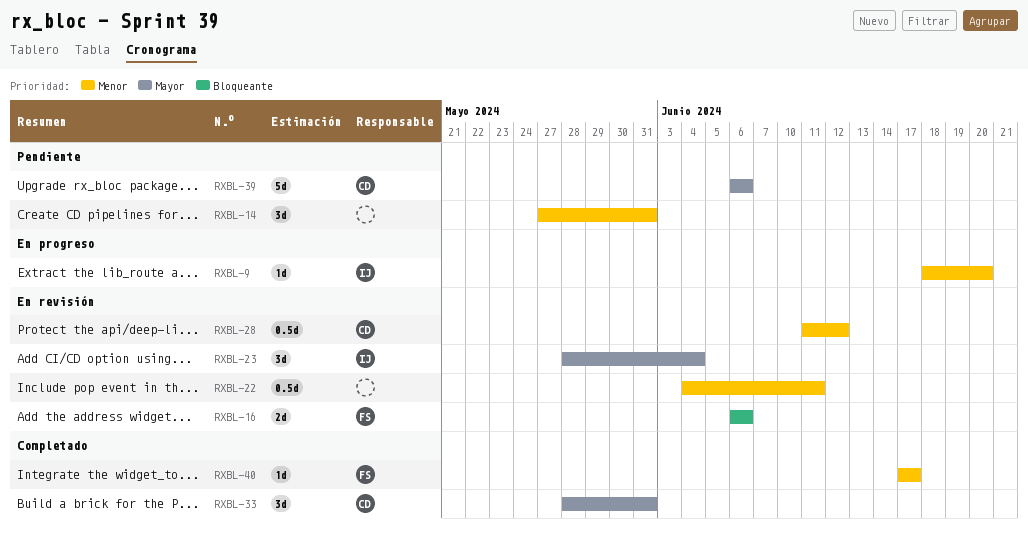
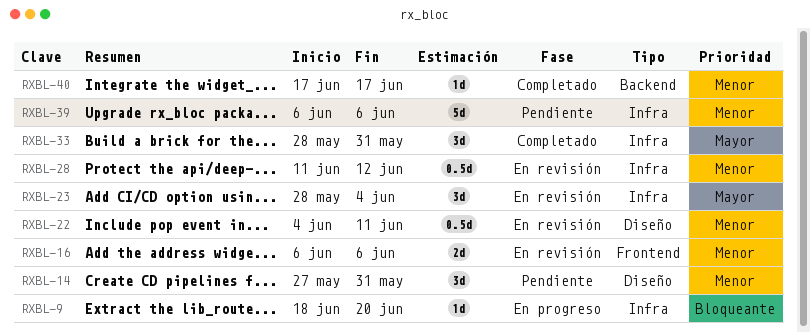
RXBL-9, priority: Menor -> Bloqueante
RXBL-16, priority: Bloqueante -> Menor
RXBL-39, priority: Mayor -> Menor

